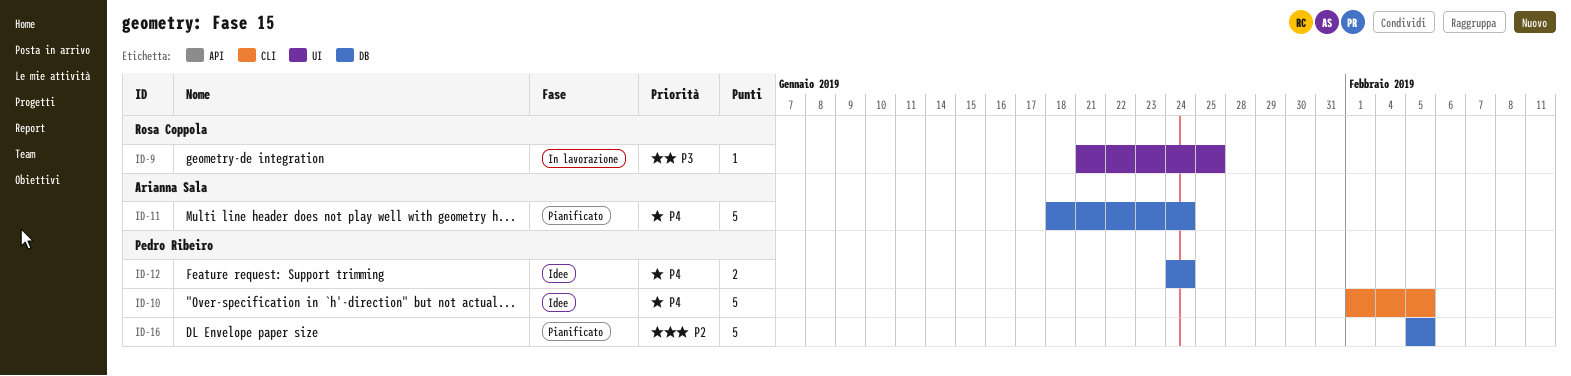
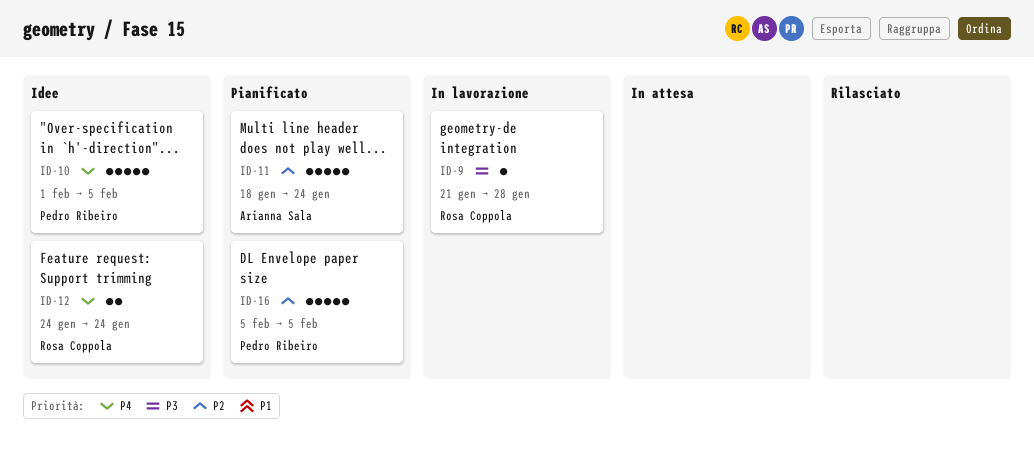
ID-9, due: Jan 25 -> Jan 28
ID-11, priority: P4 -> P2
ID-12, owner: Pedro Ribeiro -> Rosa Coppola

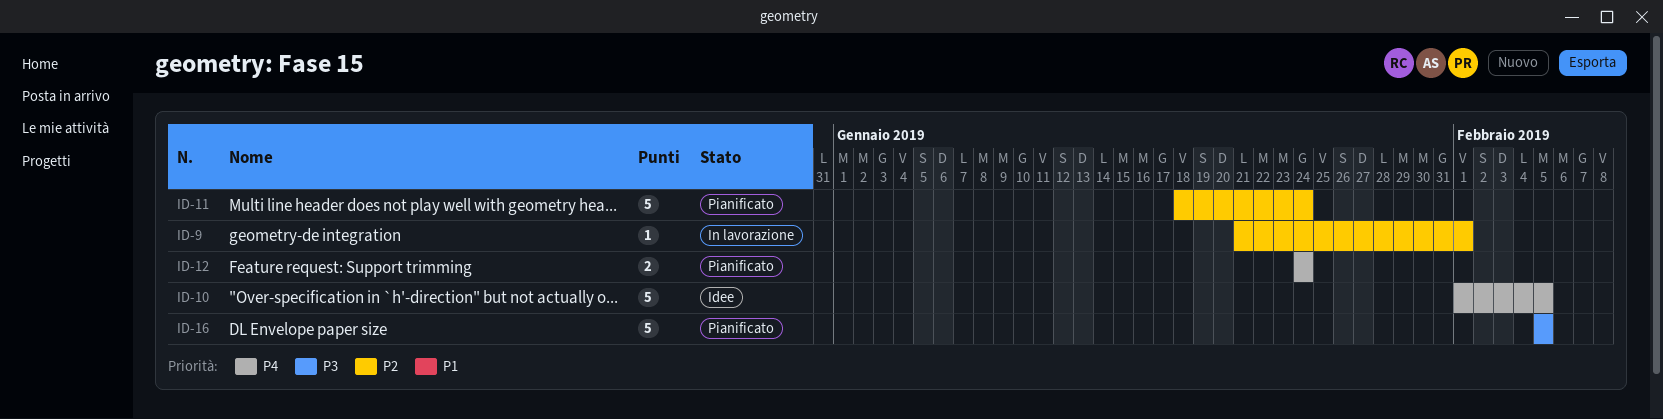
ID-9, priority: P3 -> P2
ID-9, due: Jan 28 -> Feb 1
ID-12, status: Idee -> Pianificato
ID-16, priority: P2 -> P3

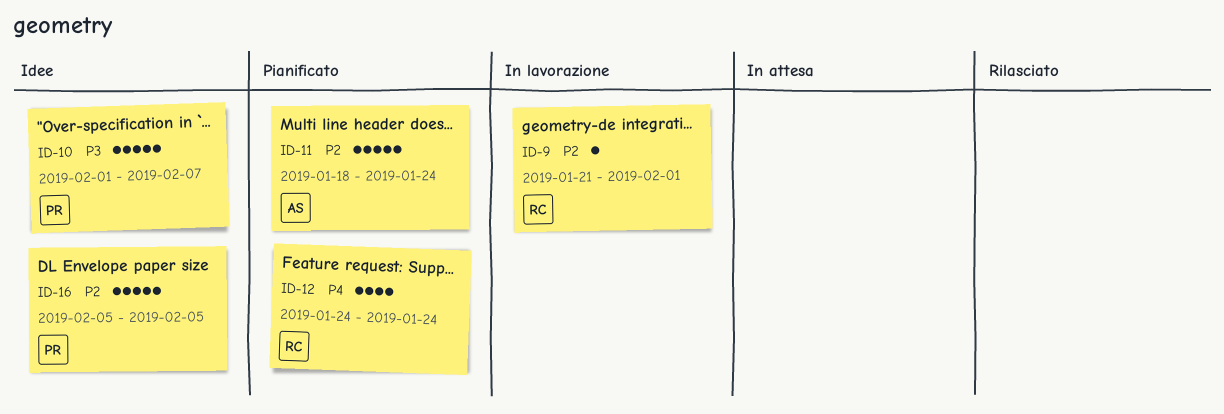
ID-10, priority: P4 -> P3
ID-10, due: Feb 5 -> Feb 7
ID-12, estimate: 2 -> 4
ID-16, status: Pianificato -> Idee
ID-16, priority: P3 -> P2

